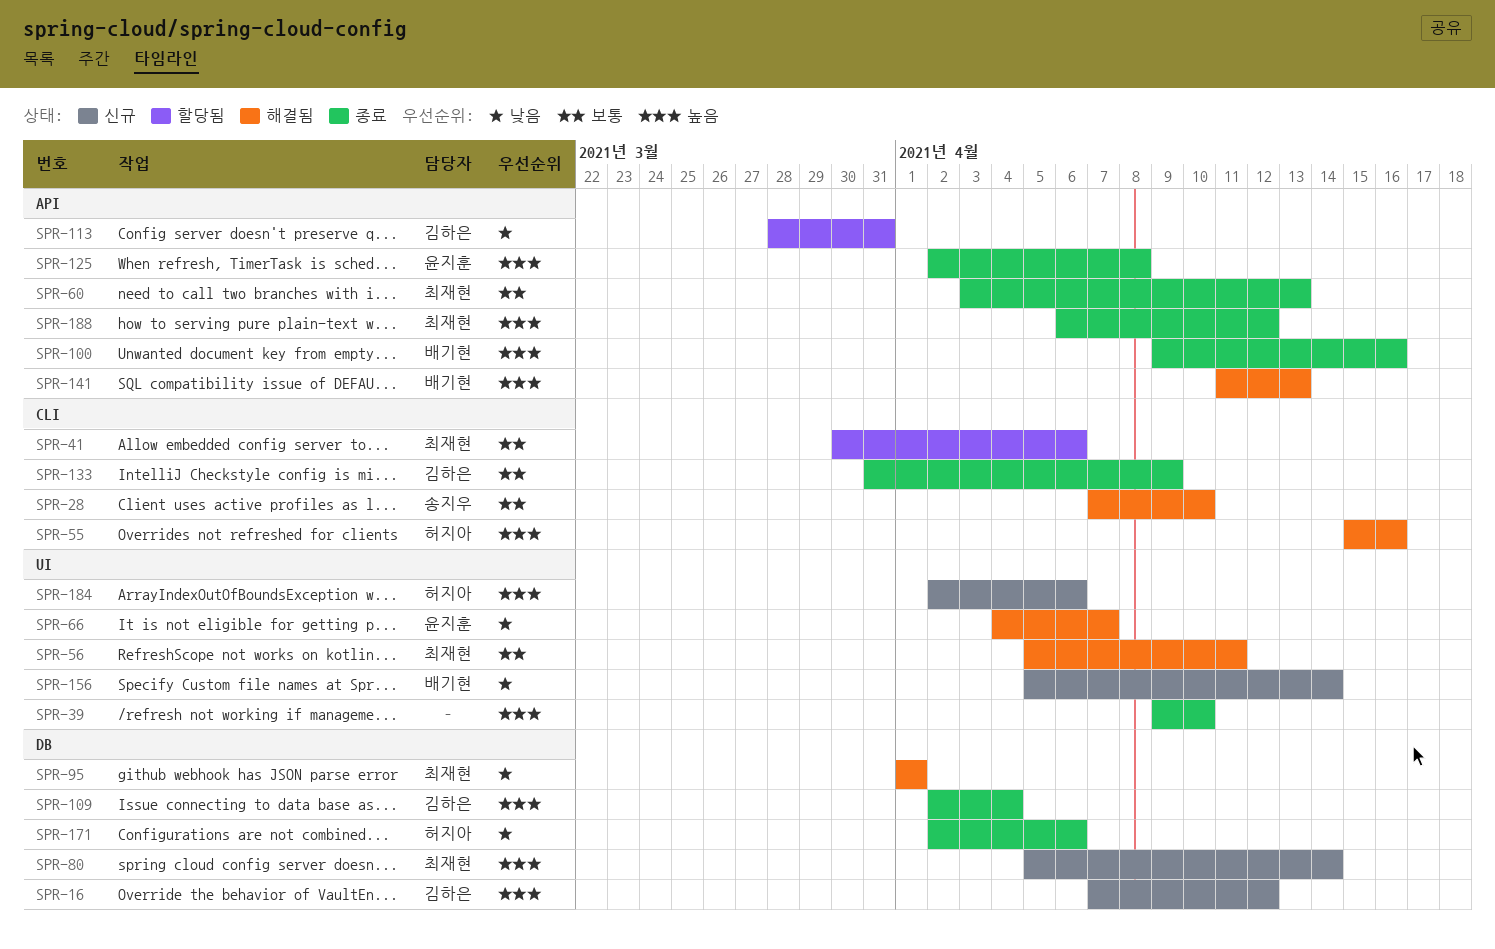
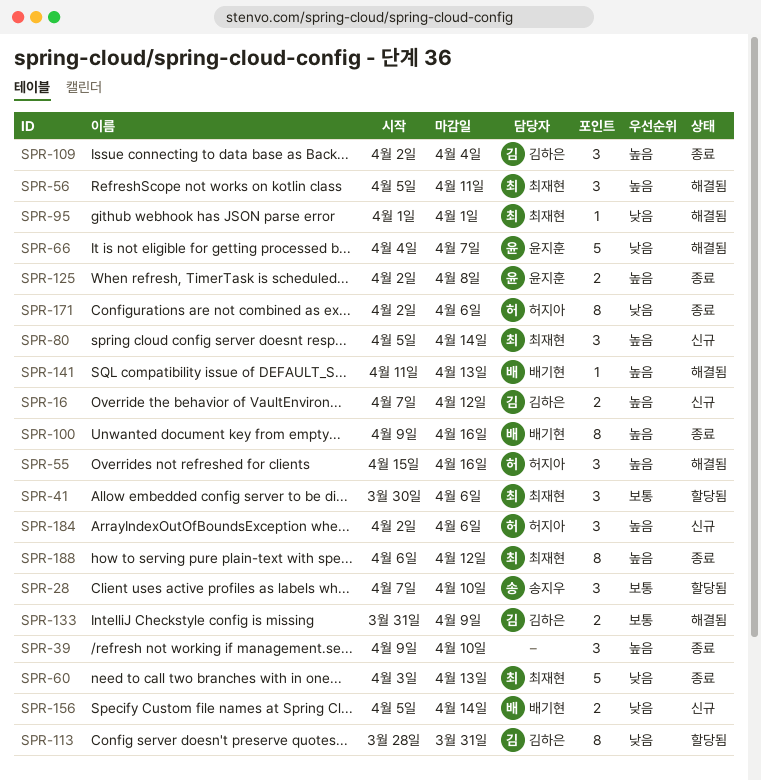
SPR-28, status: 해결됨 -> 할당됨
SPR-56, priority: 보통 -> 높음
SPR-60, priority: 보통 -> 낮음
SPR-133, status: 종료 -> 해결됨

